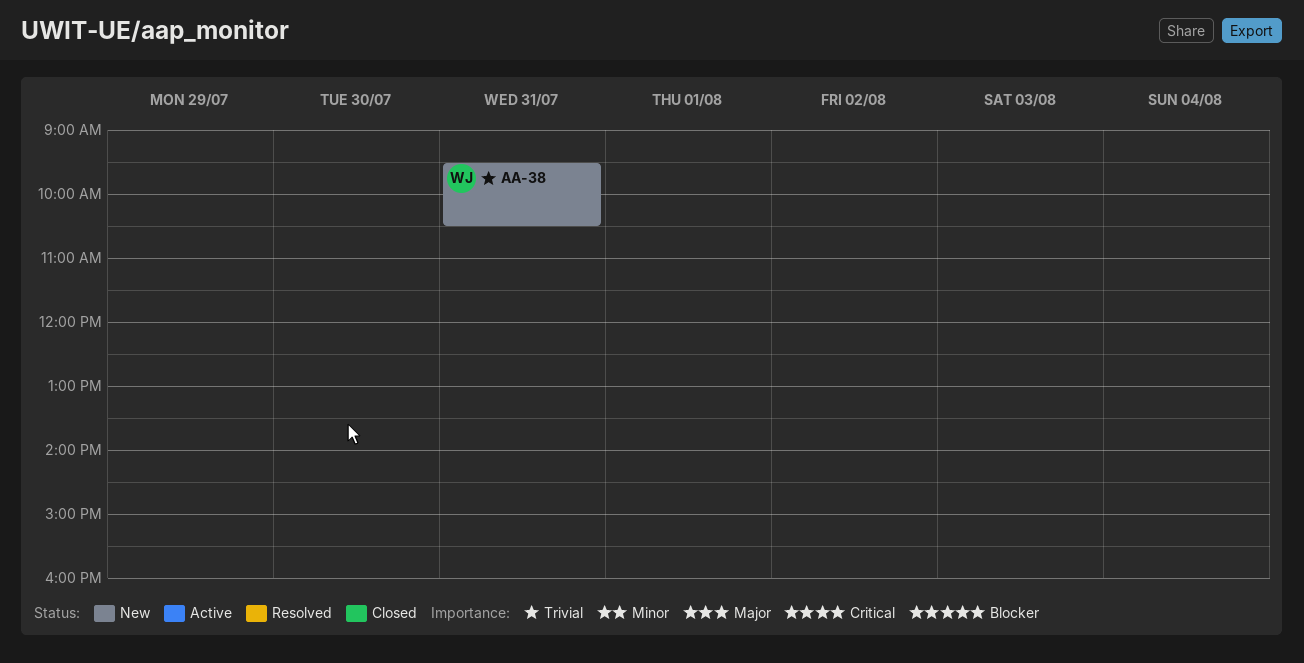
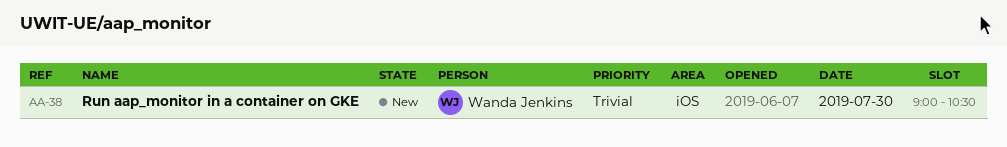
AA-38, day: Jul 31 -> Jul 30
AA-38, begins: 09:30 -> 09:00

